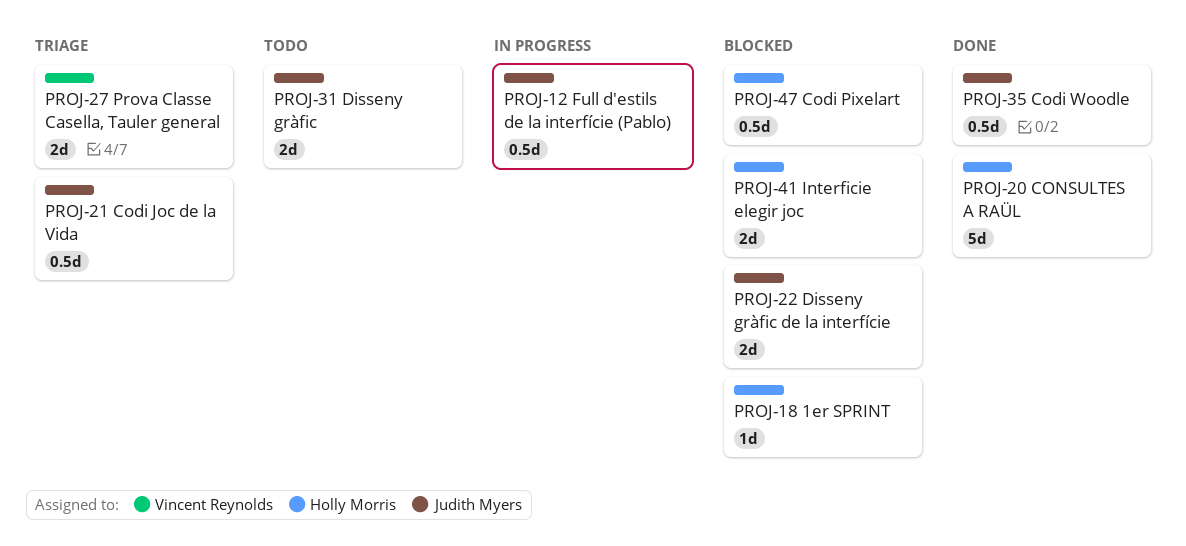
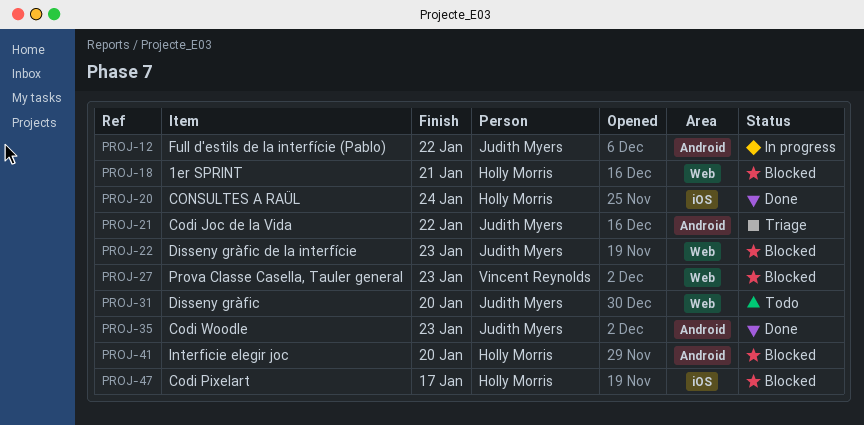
PROJ-27, status: Triage -> Blocked

